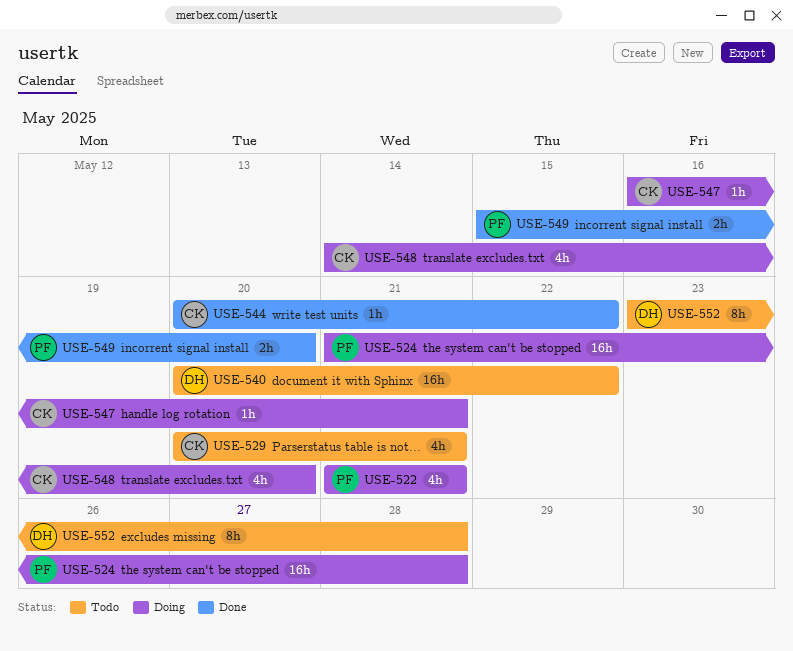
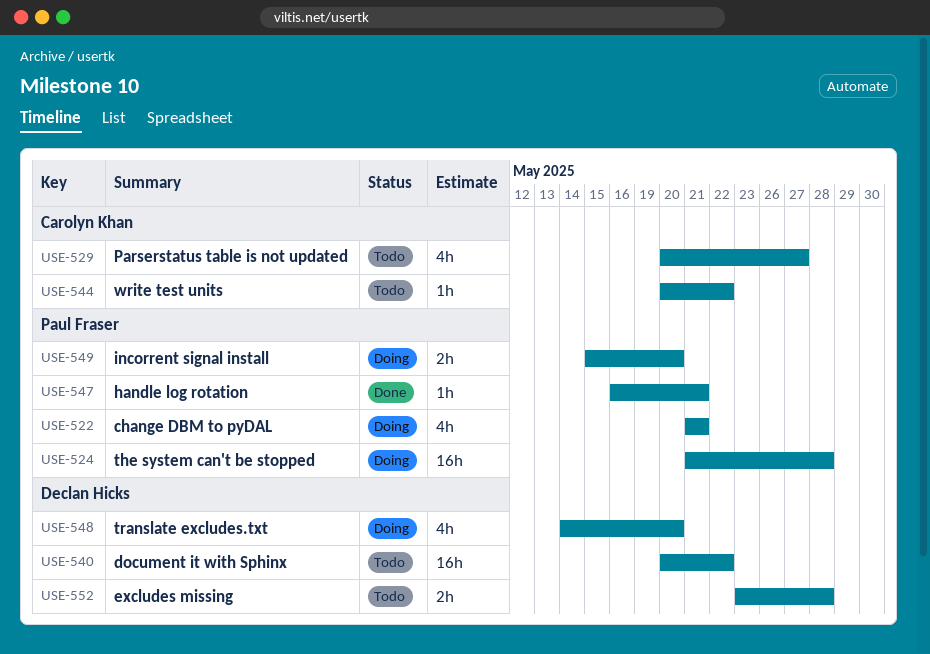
USE-529, due: May 21 -> May 27
USE-544, status: Done -> Todo
USE-547, status: Doing -> Done
USE-547, owner: Carolyn Khan -> Paul Fraser
USE-548, owner: Carolyn Khan -> Declan Hicks
USE-549, status: Done -> Doing
USE-552, estimate: 8h -> 2h

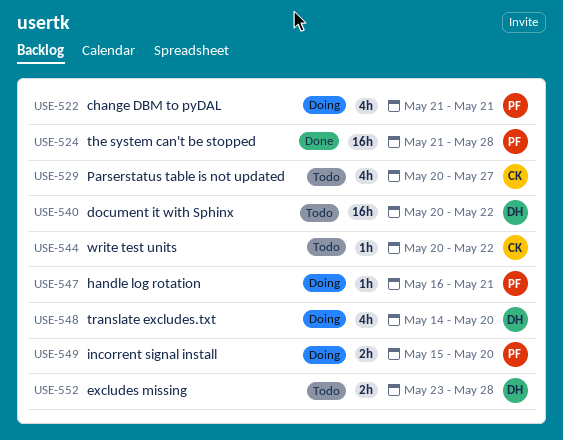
USE-524, status: Doing -> Done
USE-547, status: Done -> Doing

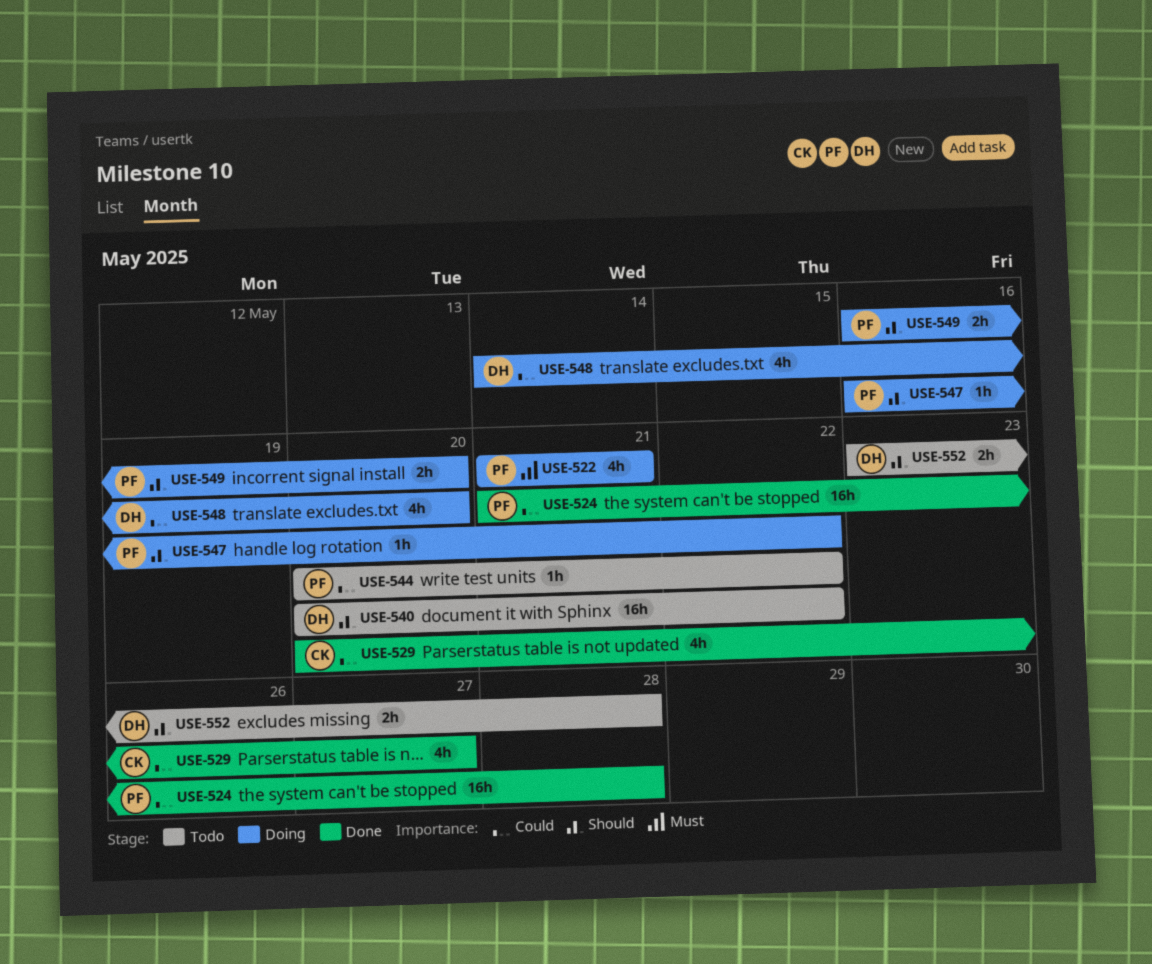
USE-529, status: Todo -> Done
USE-544, owner: CK -> PF
USE-547, due: May 21 -> May 22
USE-549, start: May 15 -> May 16

